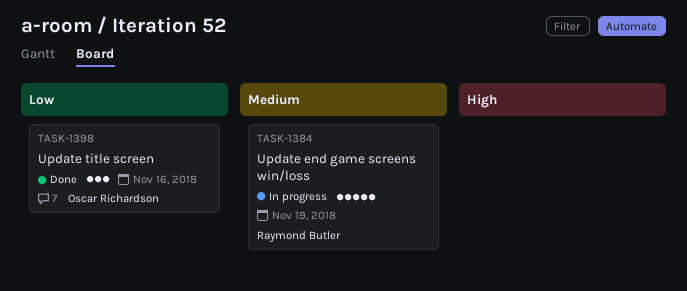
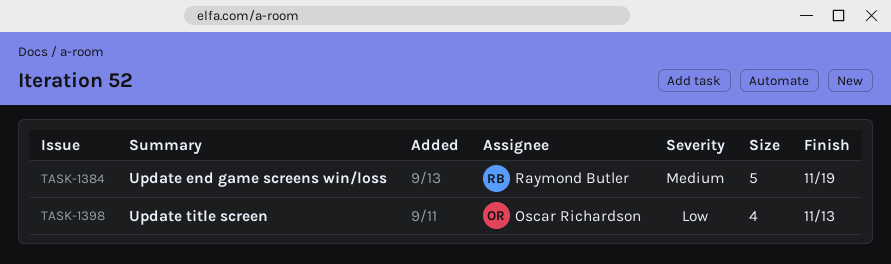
TASK-1398, estimate: 3 -> 4
TASK-1398, due: Nov 16 -> Nov 13

